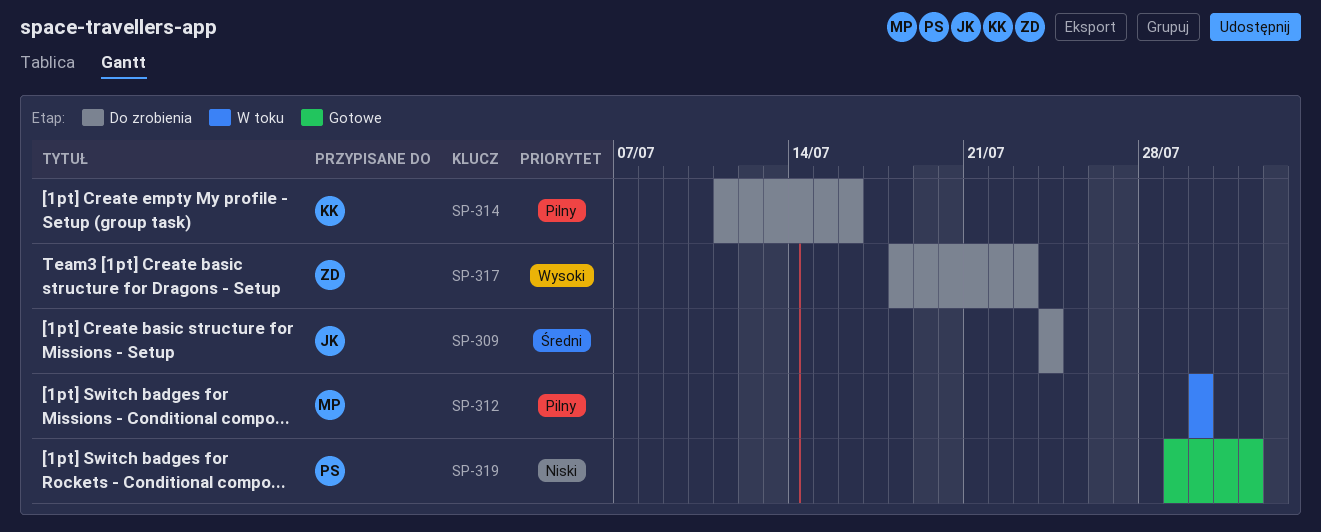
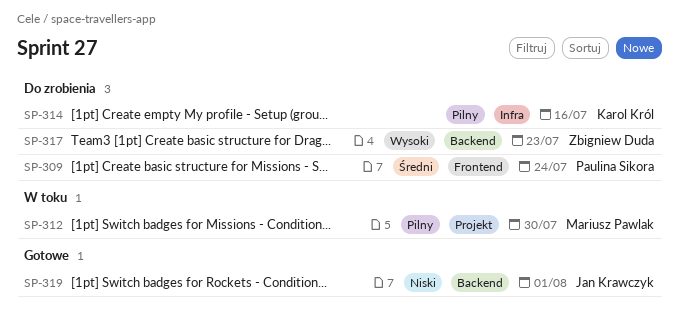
SP-309, owner: Jan Krawczyk -> Paulina Sikora
SP-319, owner: Paulina Sikora -> Jan Krawczyk

